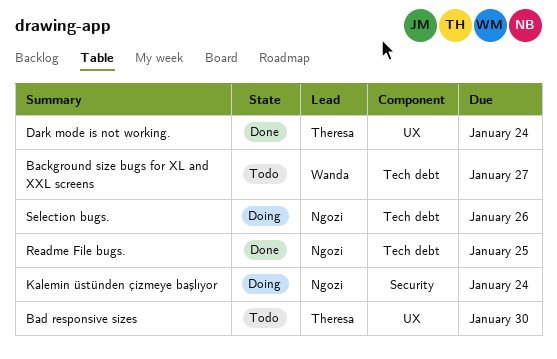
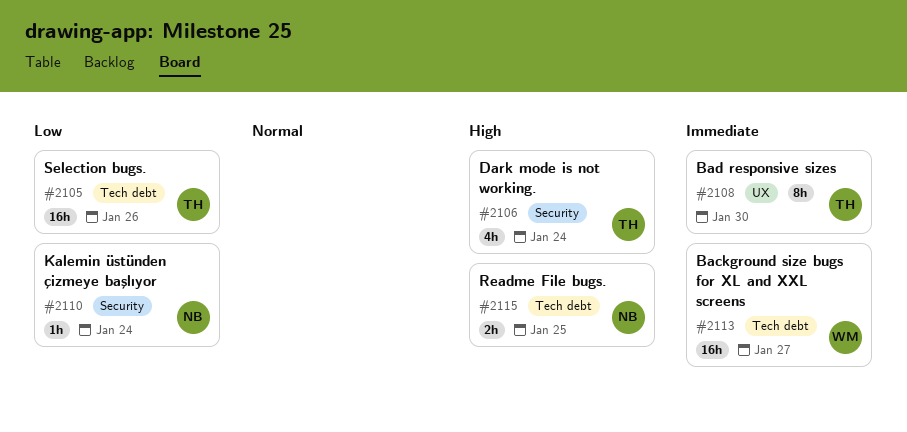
Dark mode is not working., label: UX -> Security
Selection bugs., owner: Ngozi -> Theresa

